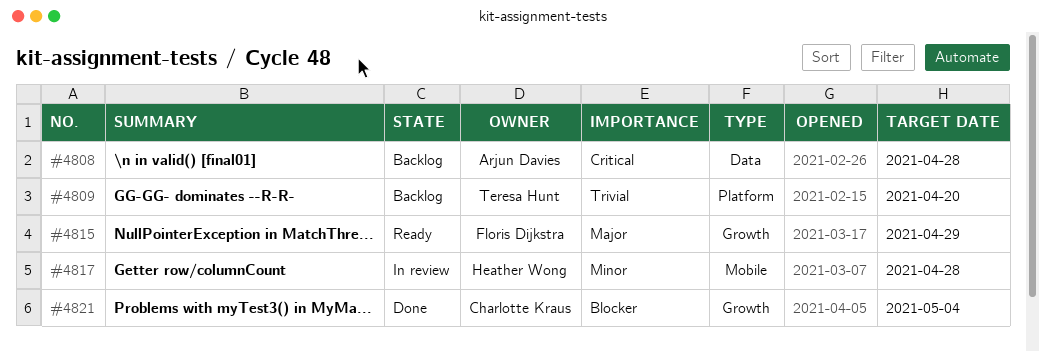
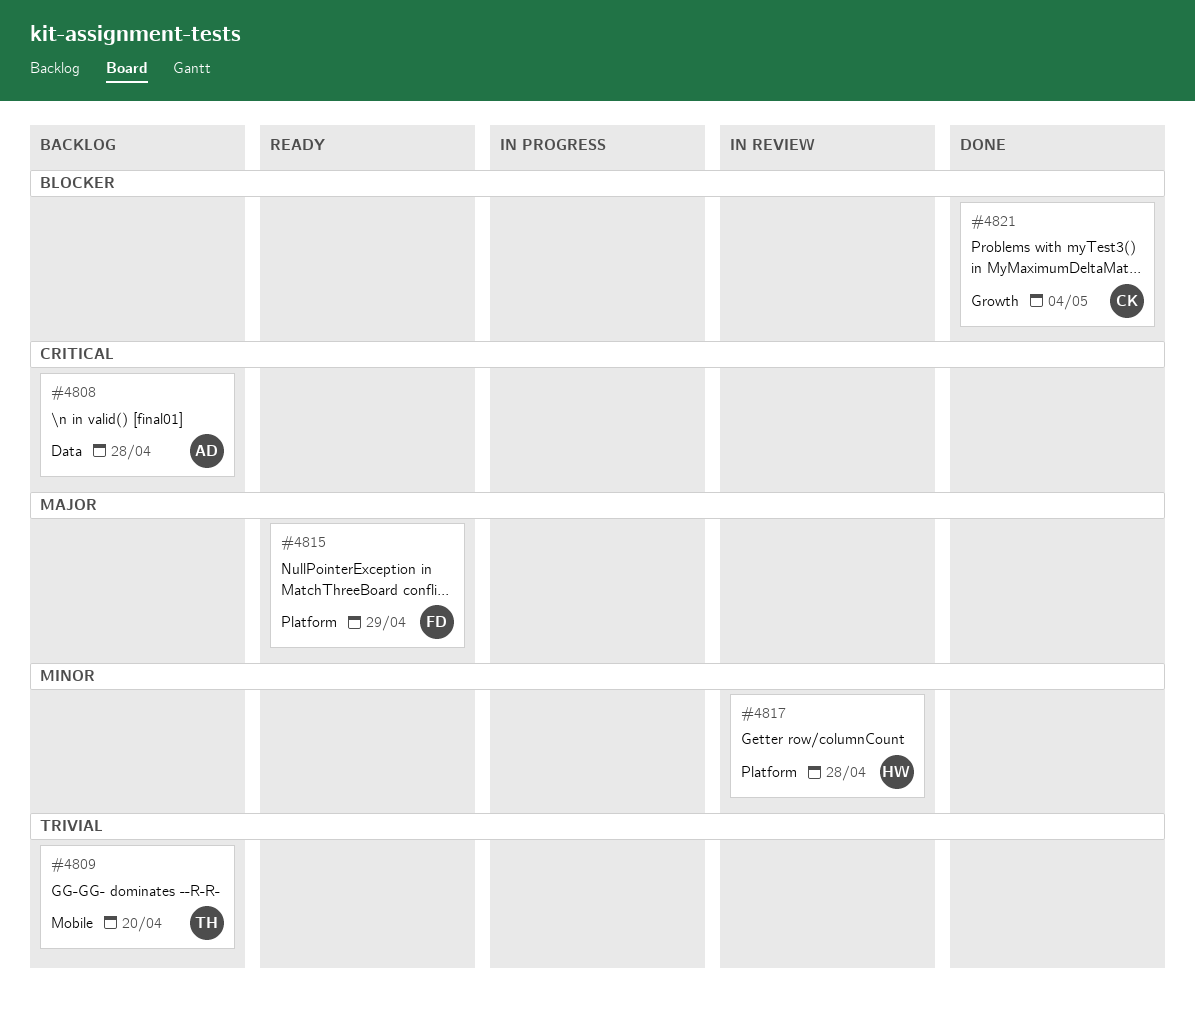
#4809, label: Platform -> Mobile
#4815, label: Growth -> Platform
#4817, label: Mobile -> Platform

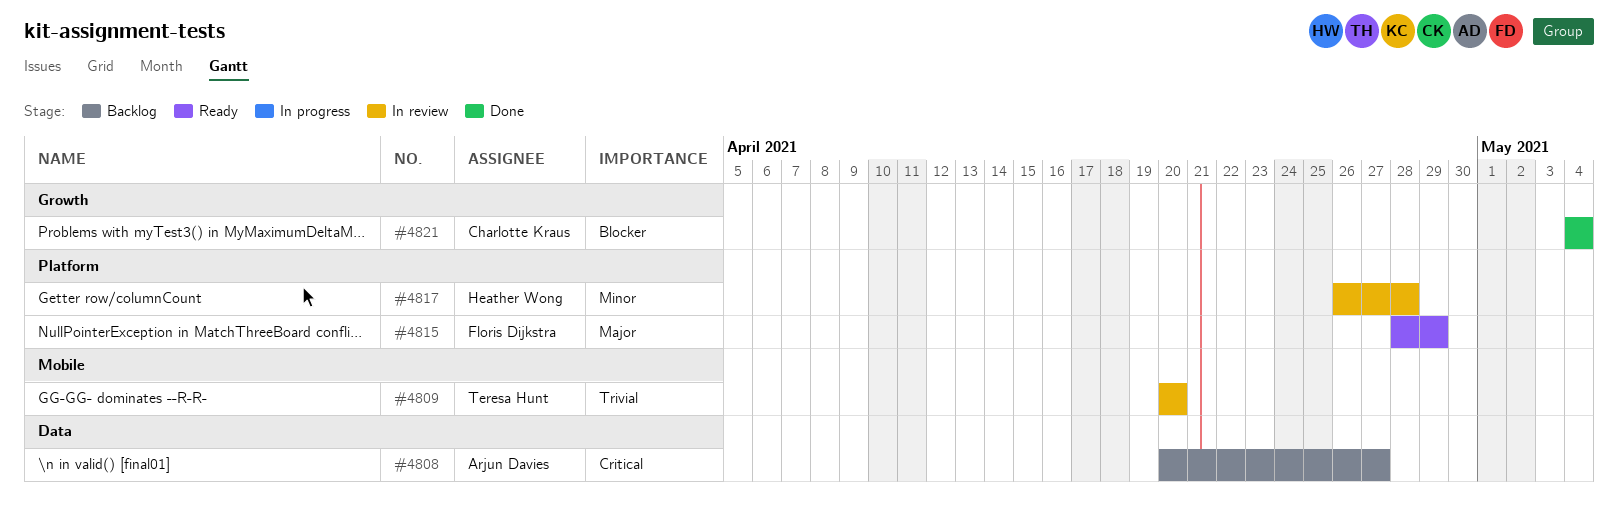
#4808, due: Apr 28 -> Apr 27
#4809, status: Backlog -> In review

